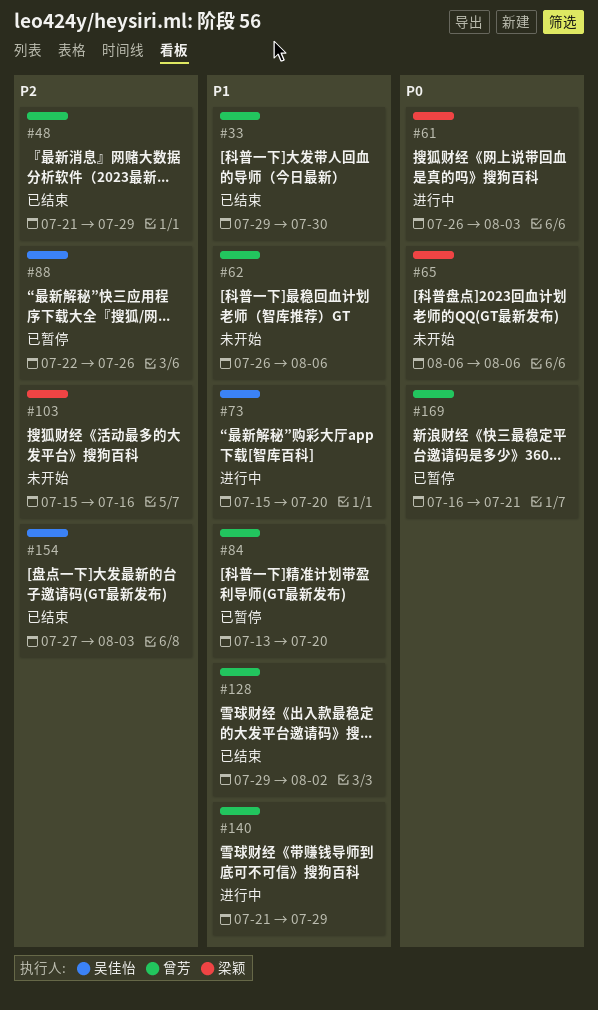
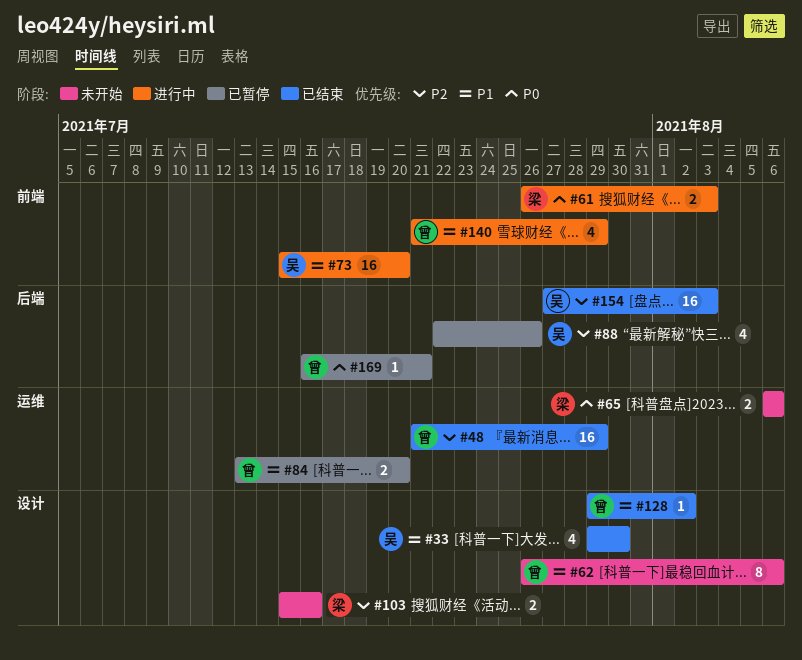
#33, owner: 曾芳 -> 吴佳怡

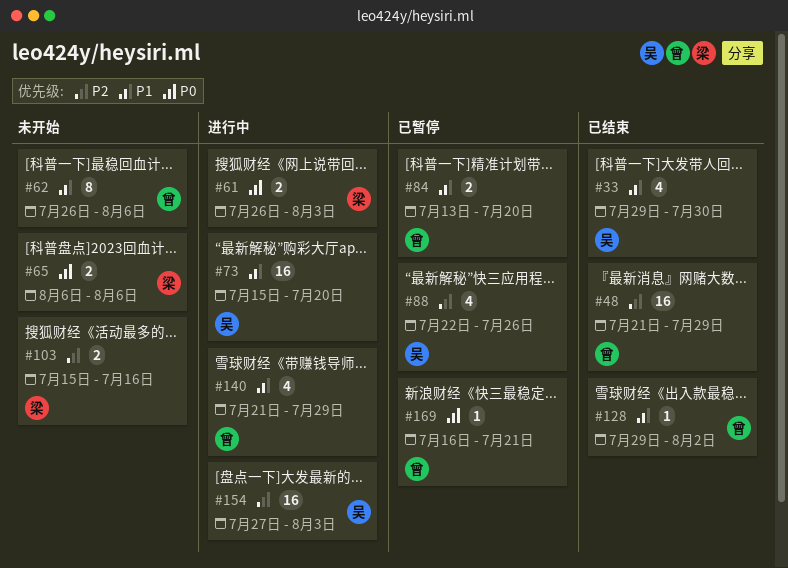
#154, status: 已结束 -> 进行中

